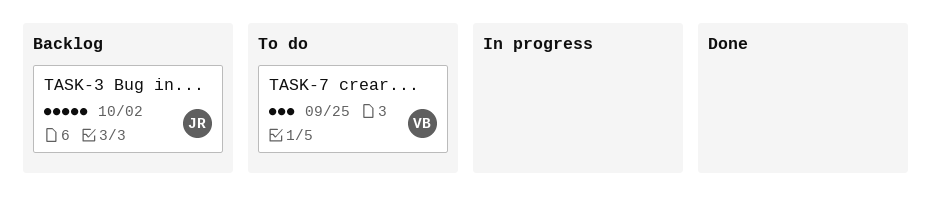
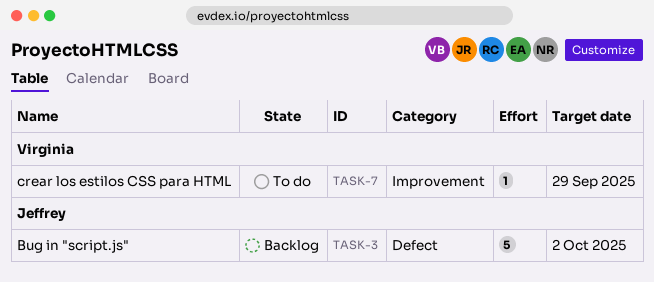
TASK-7, estimate: 3 -> 1
TASK-7, due: Sep 25 -> Sep 29

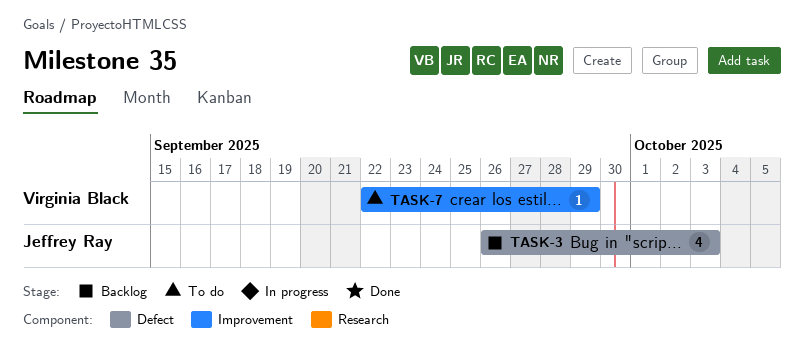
TASK-3, estimate: 5 -> 4
TASK-3, due: Oct 2 -> Oct 3

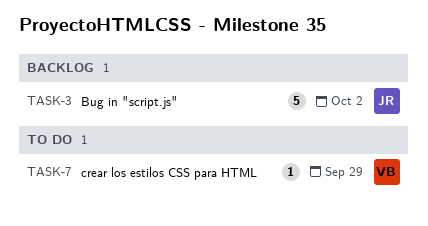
TASK-3, estimate: 4 -> 5
TASK-3, due: Oct 3 -> Oct 2

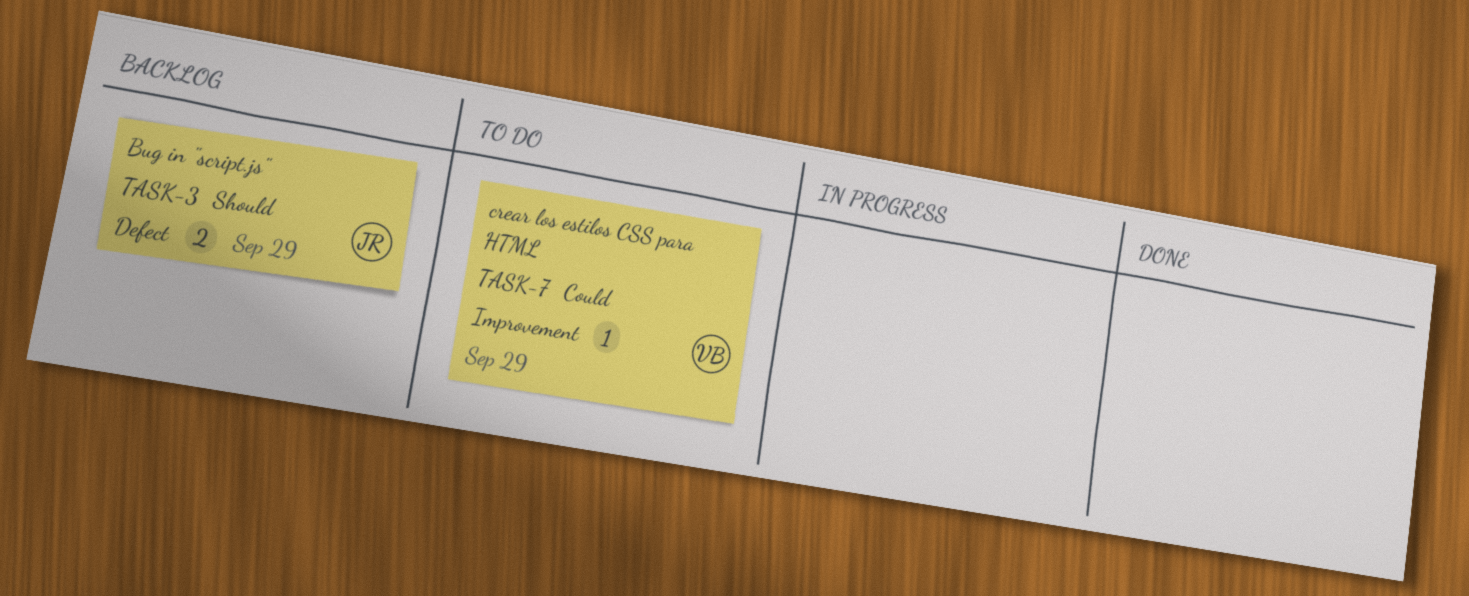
TASK-3, estimate: 5 -> 2
TASK-3, due: Oct 2 -> Sep 29

